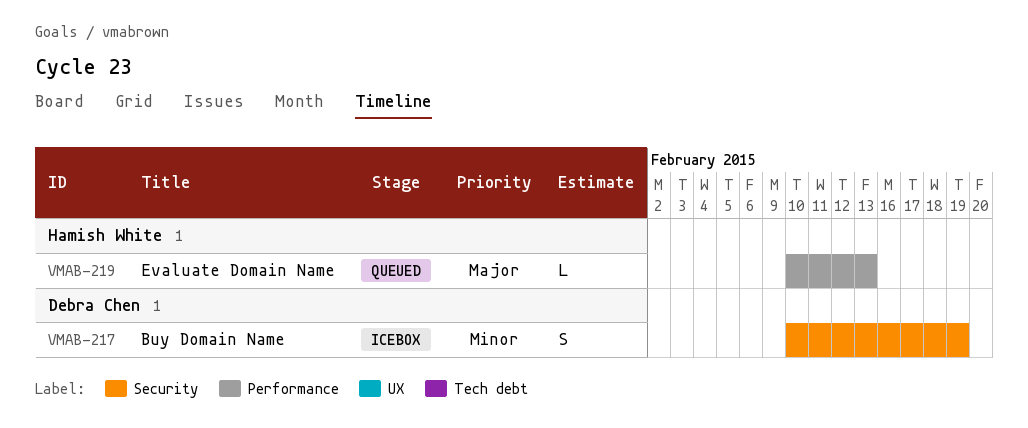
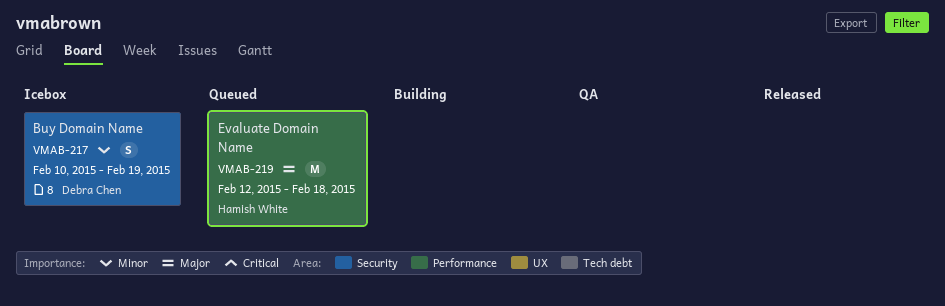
VMAB-219, estimate: L -> M
VMAB-219, start: Feb 10 -> Feb 12
VMAB-219, due: Feb 13 -> Feb 18

